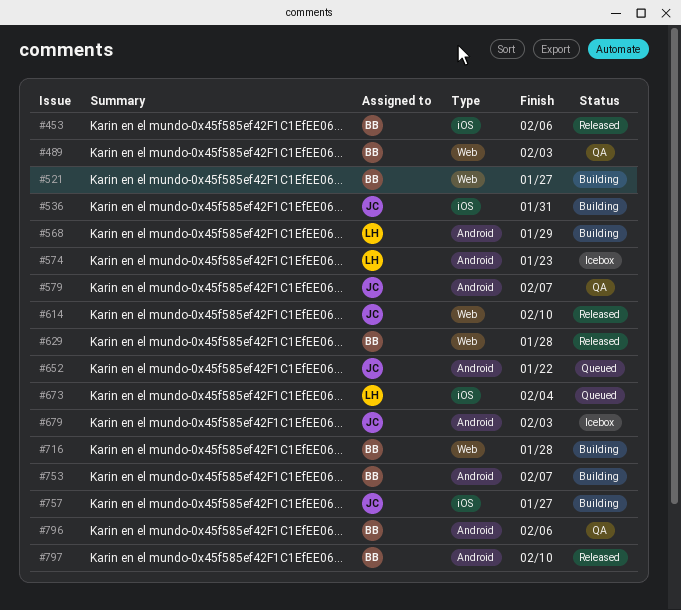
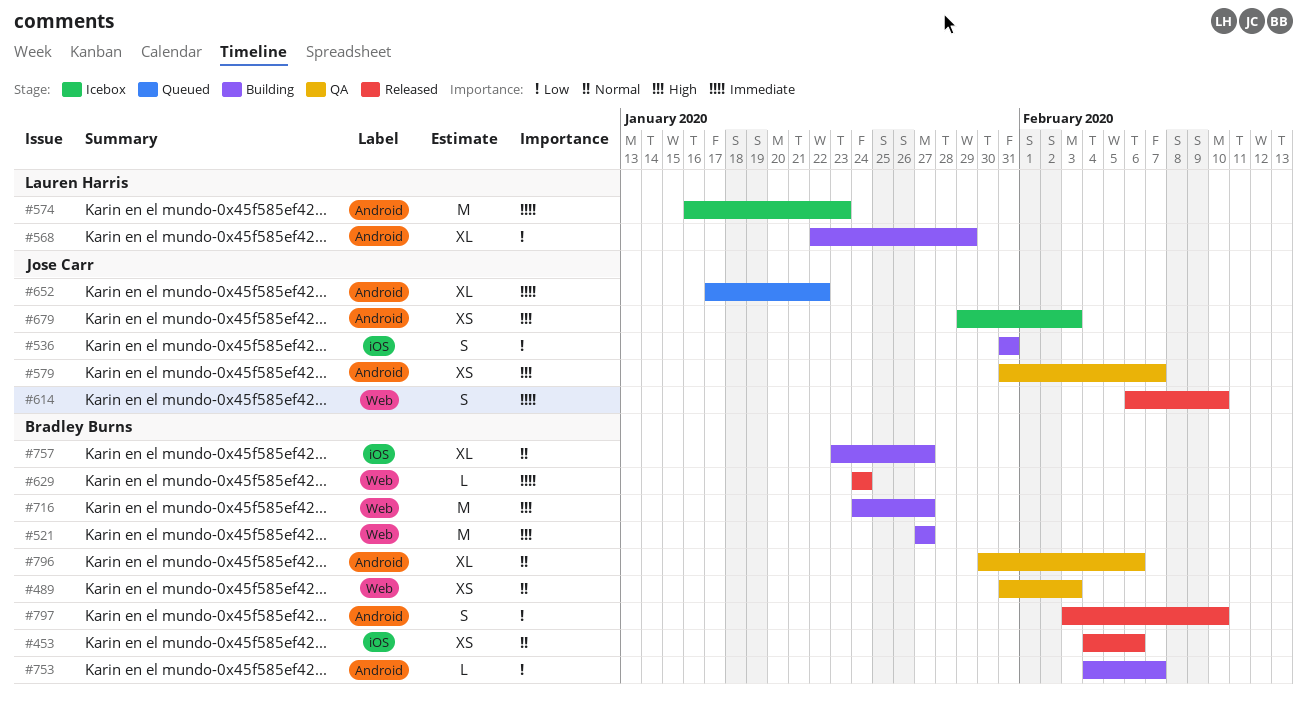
#629, due: Jan 28 -> Jan 24
#673: present -> none
#716, due: Jan 28 -> Jan 27
#757, owner: Jose Carr -> Bradley Burns

